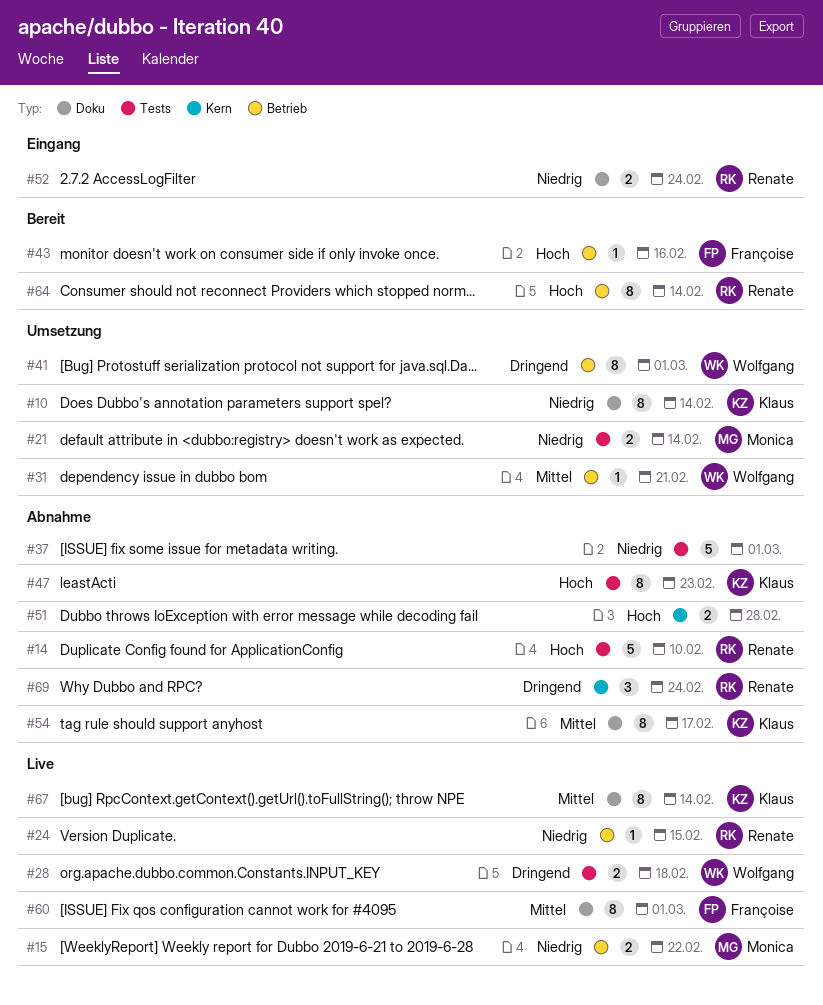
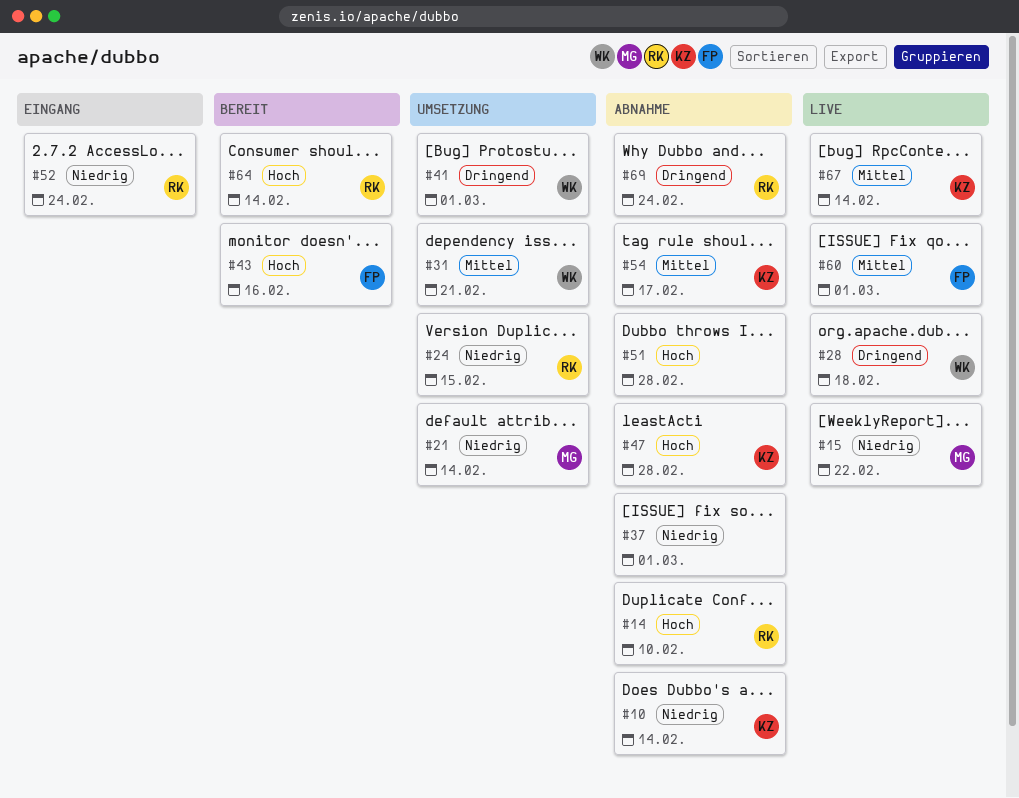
#10, status: Umsetzung -> Abnahme
#24, status: Live -> Umsetzung
#47, due: Feb 23 -> Feb 28

